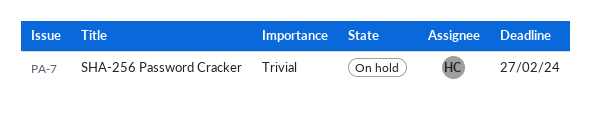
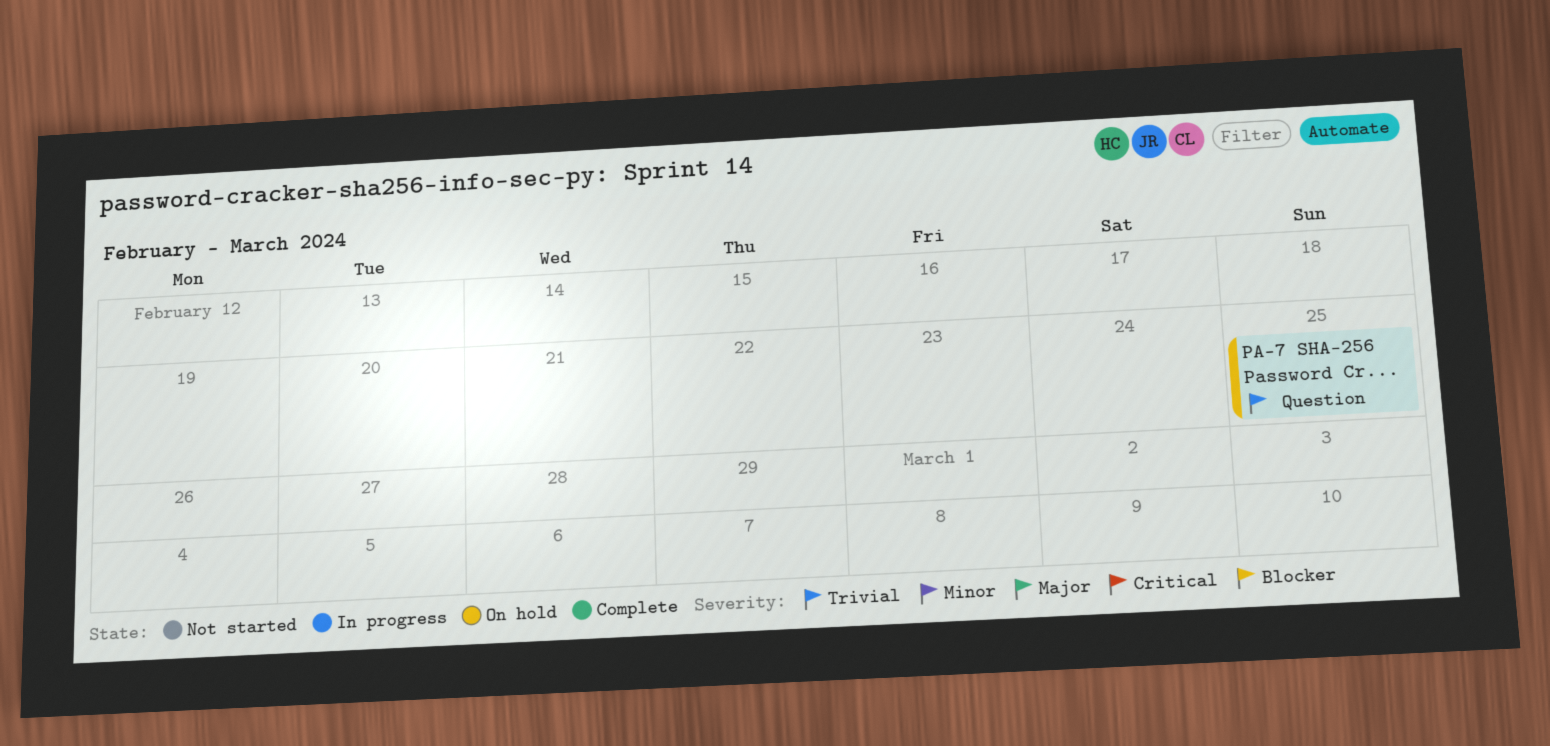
PA-7, due: Feb 27 -> Feb 25

